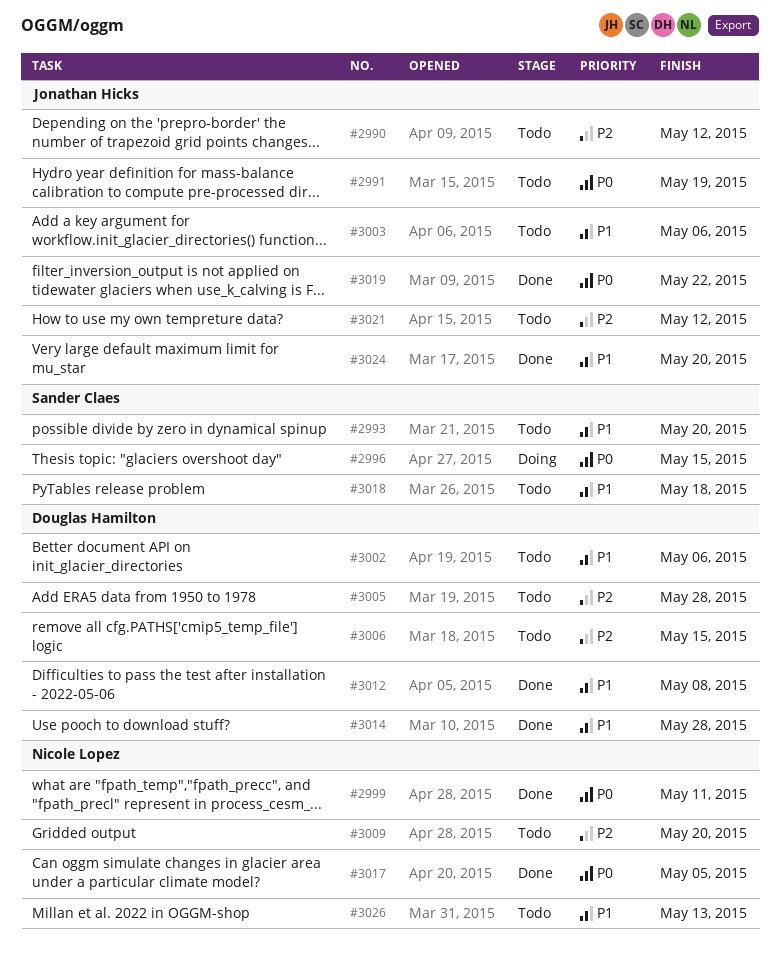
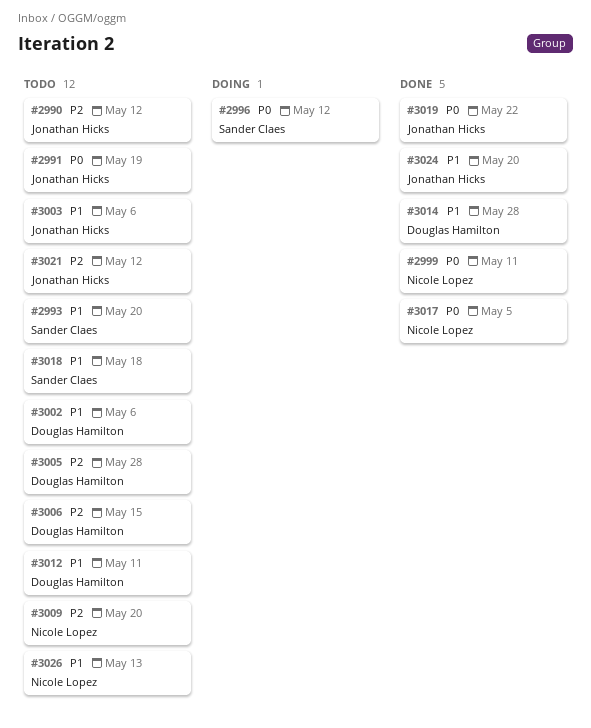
#2996, due: May 15 -> May 12
#3012, status: Done -> Todo
#3012, due: May 8 -> May 11

